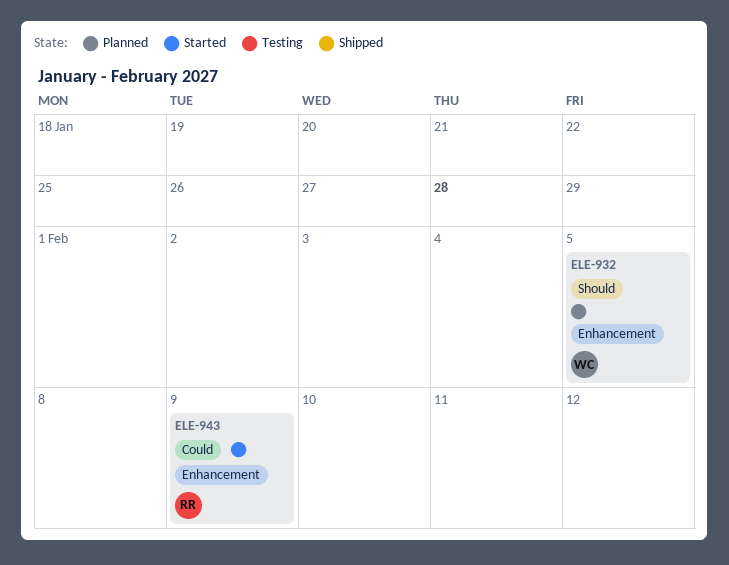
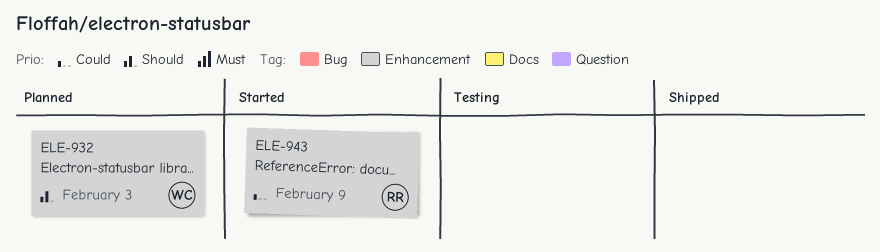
ELE-932, due: Feb 5 -> Feb 3

